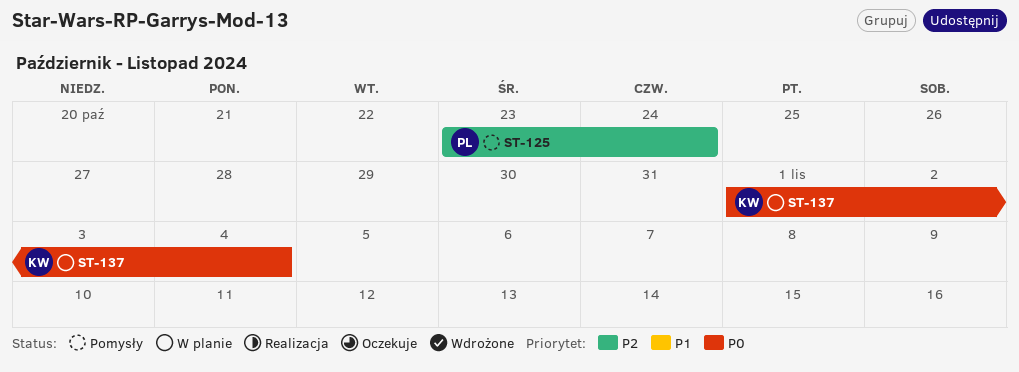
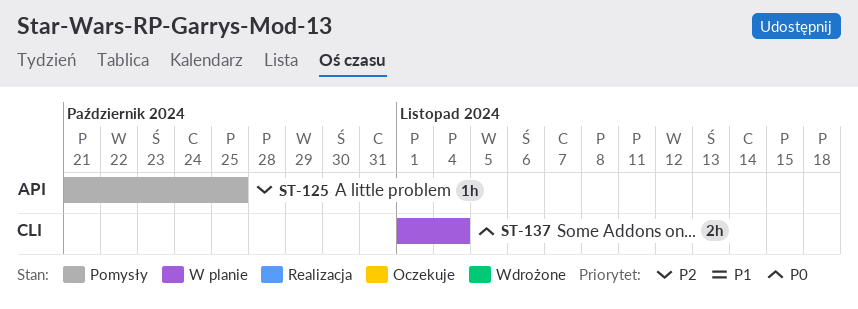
ST-125, start: Oct 23 -> Oct 21
ST-125, due: Oct 24 -> Oct 25

